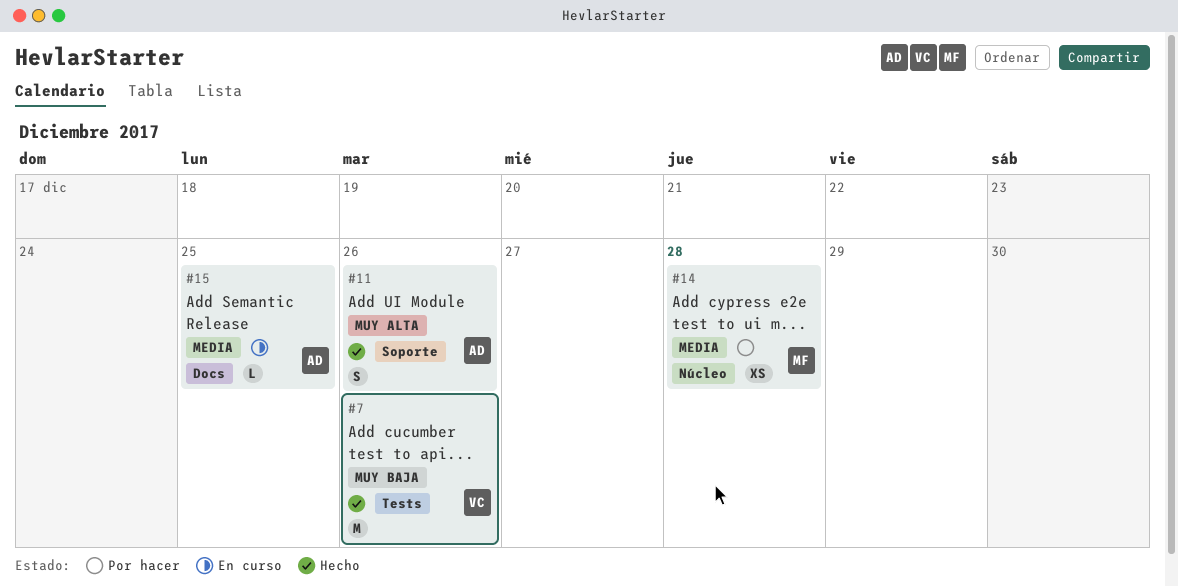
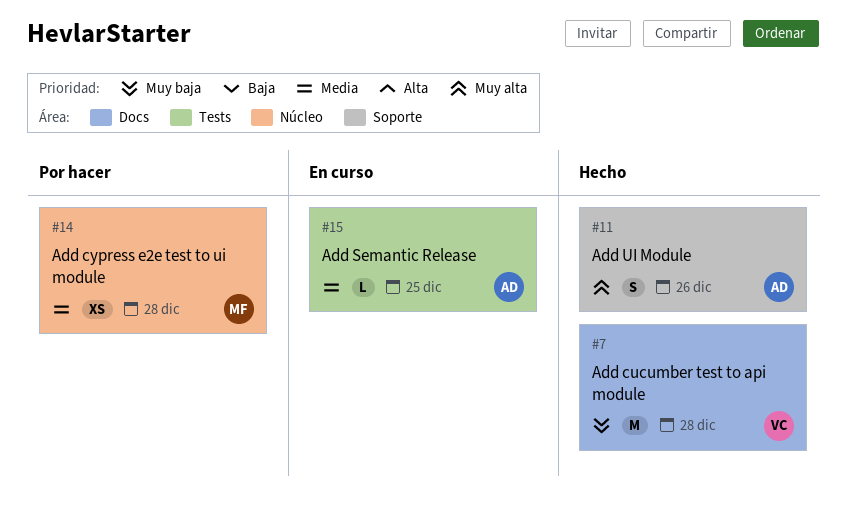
#7, label: Tests -> Docs
#7, due: Dec 26 -> Dec 28
#15, label: Docs -> Tests

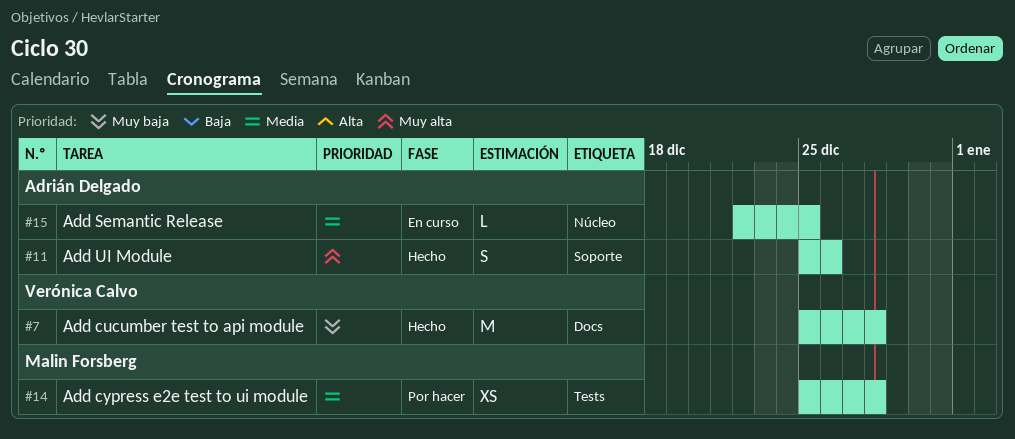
#14, label: Núcleo -> Tests
#15, label: Tests -> Núcleo

